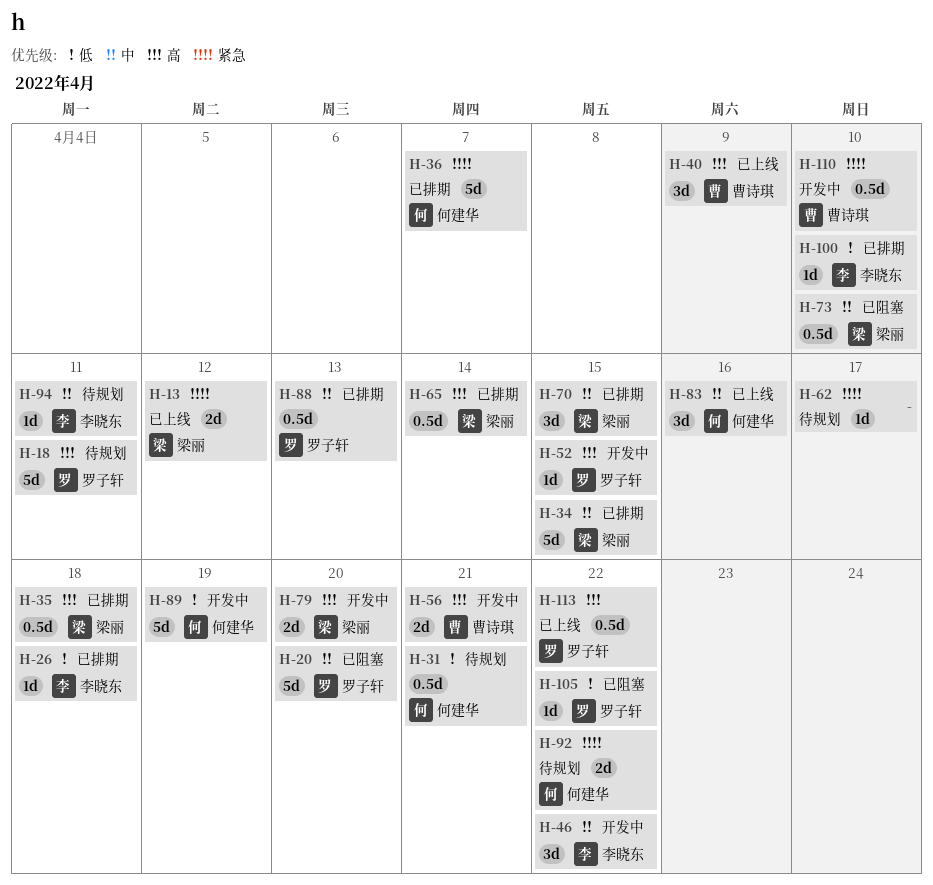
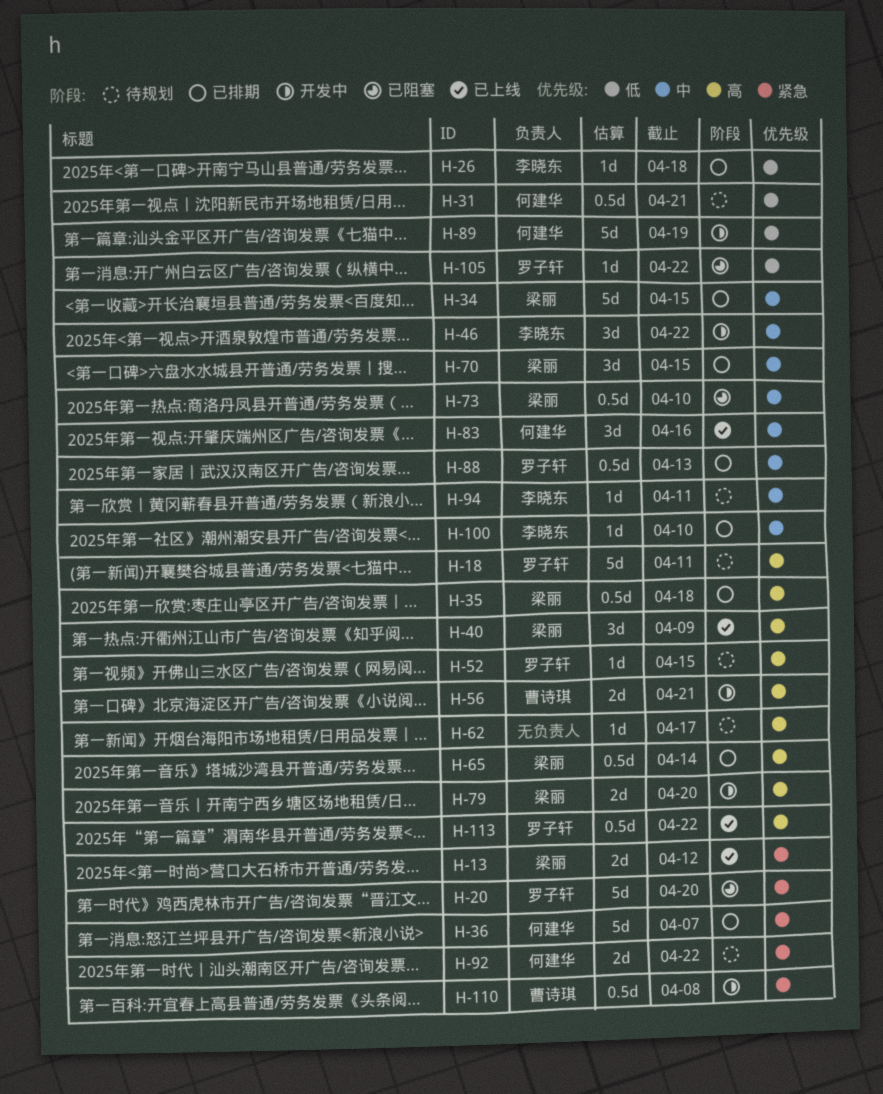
H-20, priority: 中 -> 紧急
H-40, owner: 曹诗琪 -> 梁丽
H-52, status: 开发中 -> 待规划
H-62, priority: 紧急 -> 高
H-100, priority: 低 -> 中
H-110, due: Apr 10 -> Apr 8

